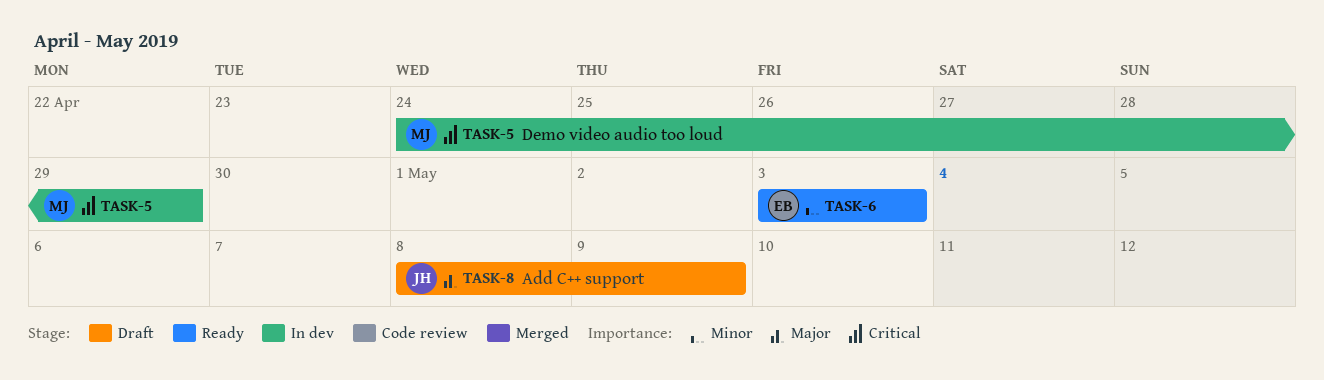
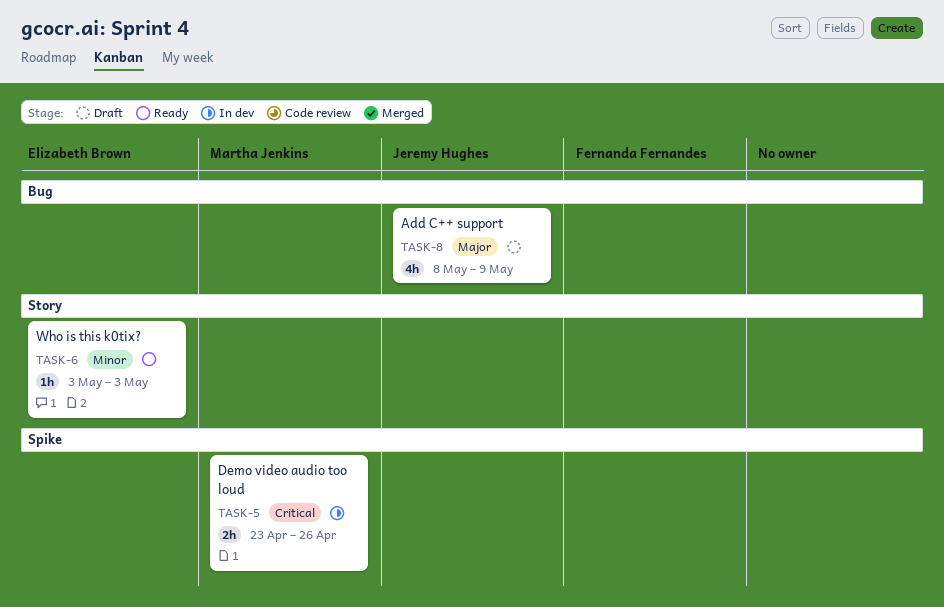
TASK-5, start: Apr 24 -> Apr 23
TASK-5, due: Apr 29 -> Apr 26

